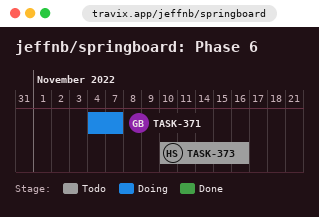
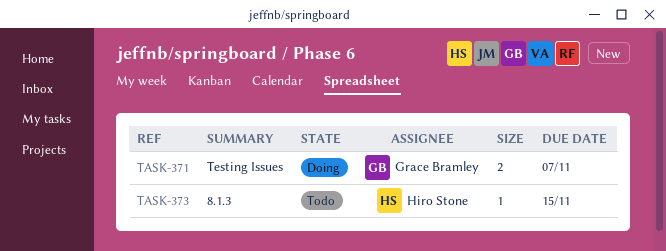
TASK-373, due: Nov 16 -> Nov 15

